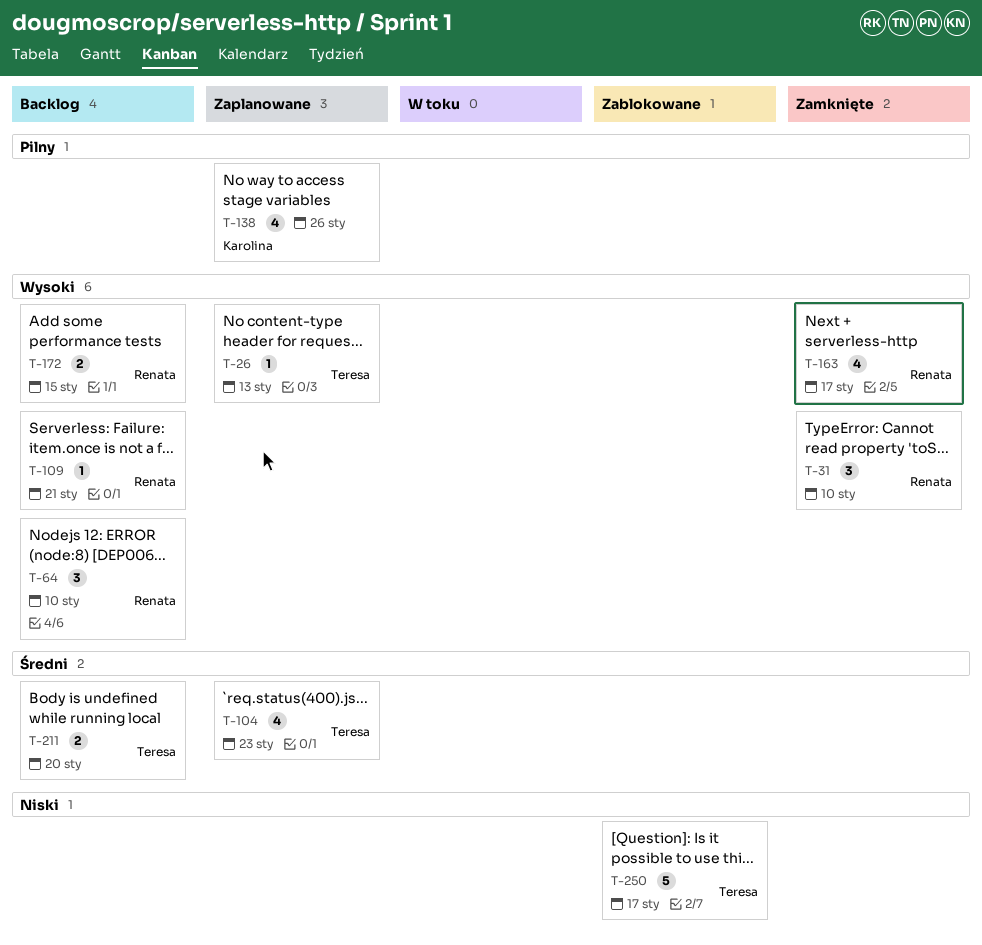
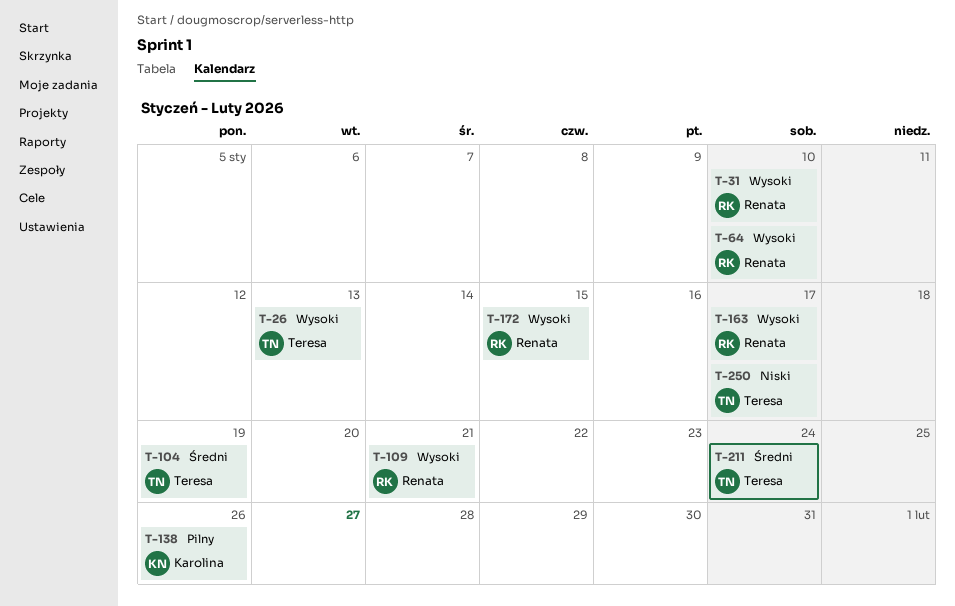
T-104, due: Jan 23 -> Jan 19
T-211, due: Jan 20 -> Jan 24

